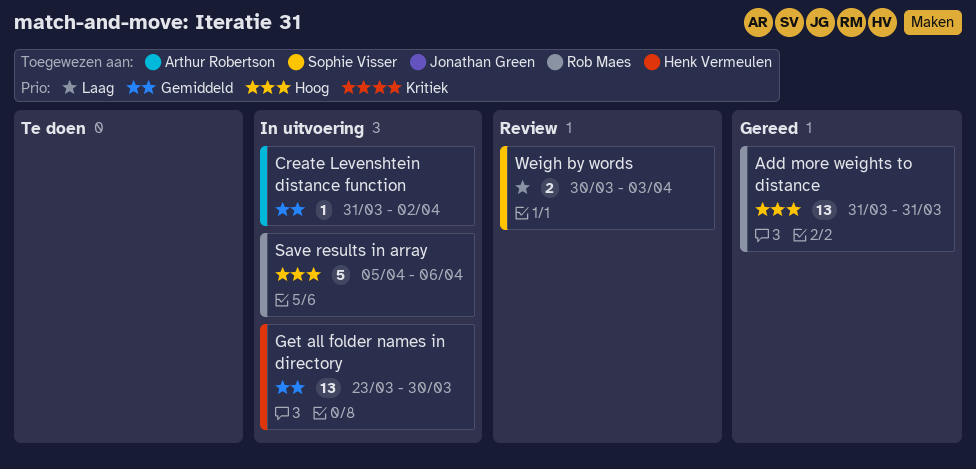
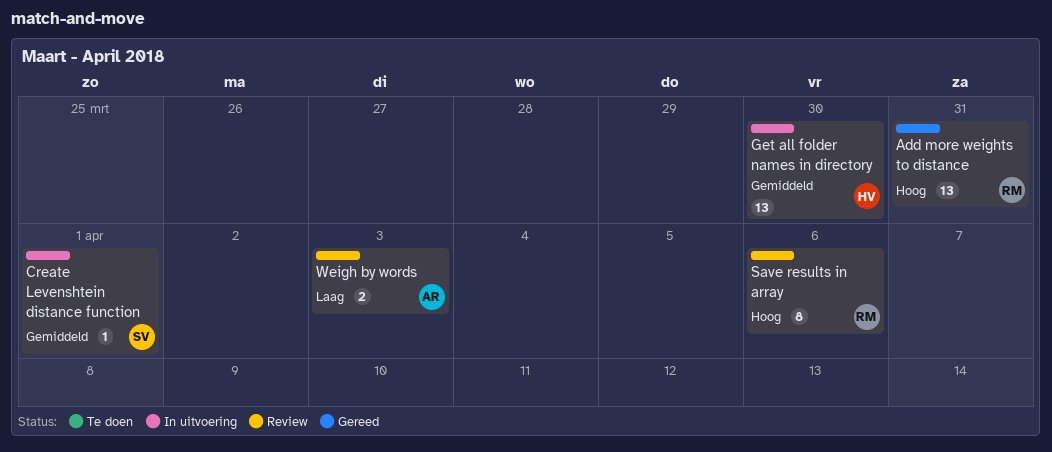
Create Levenshtein distance function, owner: Arthur Robertson -> Sophie Visser
Create Levenshtein distance function, due: Apr 2 -> Apr 1
Save results in array, status: In uitvoering -> Review
Save results in array, estimate: 5 -> 8
Weigh by words, owner: Sophie Visser -> Arthur Robertson

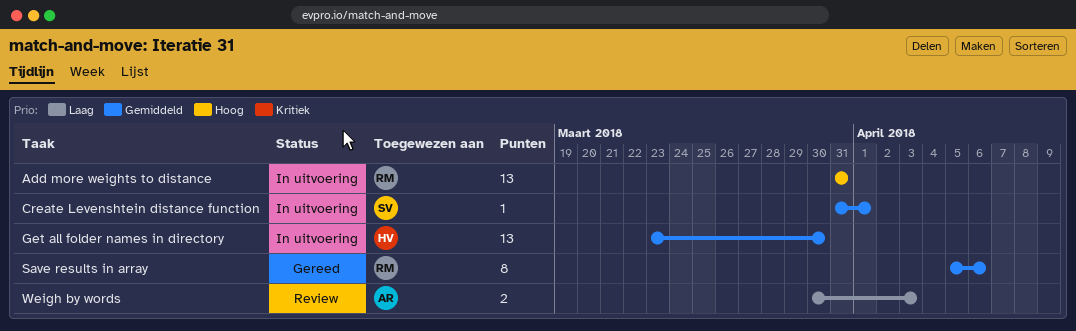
Add more weights to distance, status: Gereed -> In uitvoering
Save results in array, status: Review -> Gereed
Save results in array, priority: Hoog -> Gemiddeld

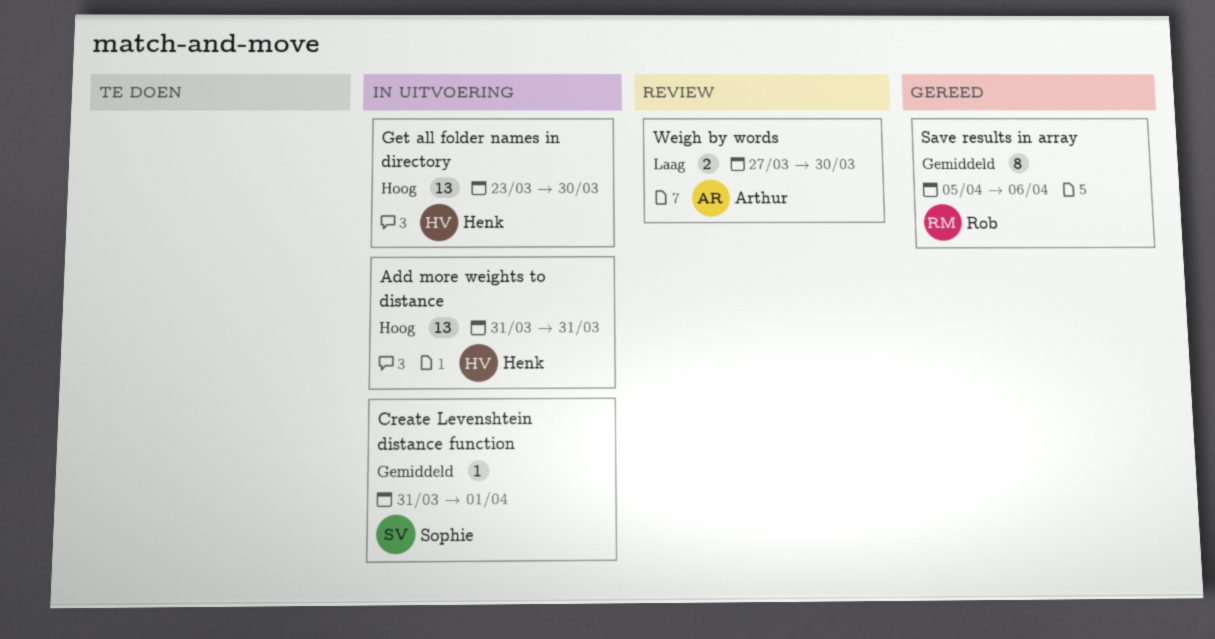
Add more weights to distance, owner: Rob -> Henk
Get all folder names in directory, priority: Gemiddeld -> Hoog
Weigh by words, start: Mar 30 -> Mar 27
Weigh by words, due: Apr 3 -> Mar 30

